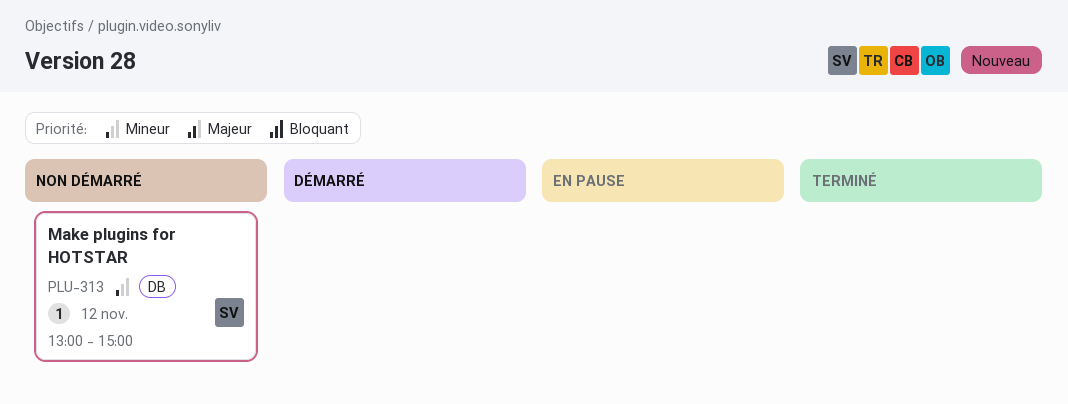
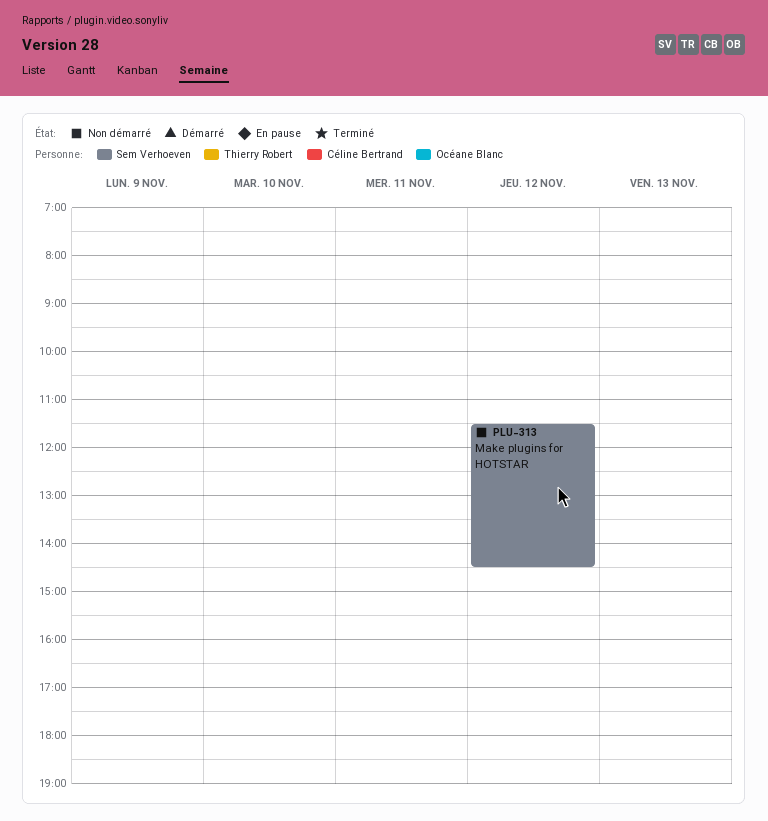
PLU-313, begins: 13:00 -> 11:30
PLU-313, ends: 15:00 -> 14:30

